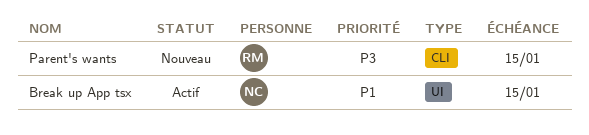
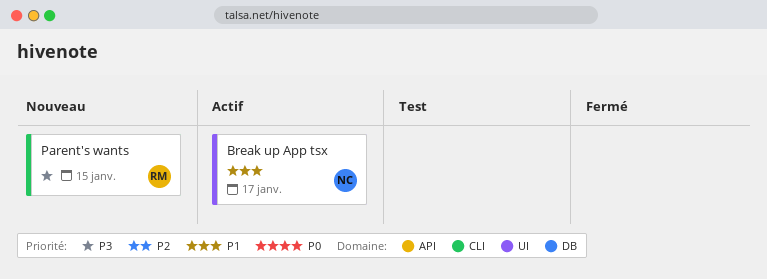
Break up App tsx, due: Jan 15 -> Jan 17

